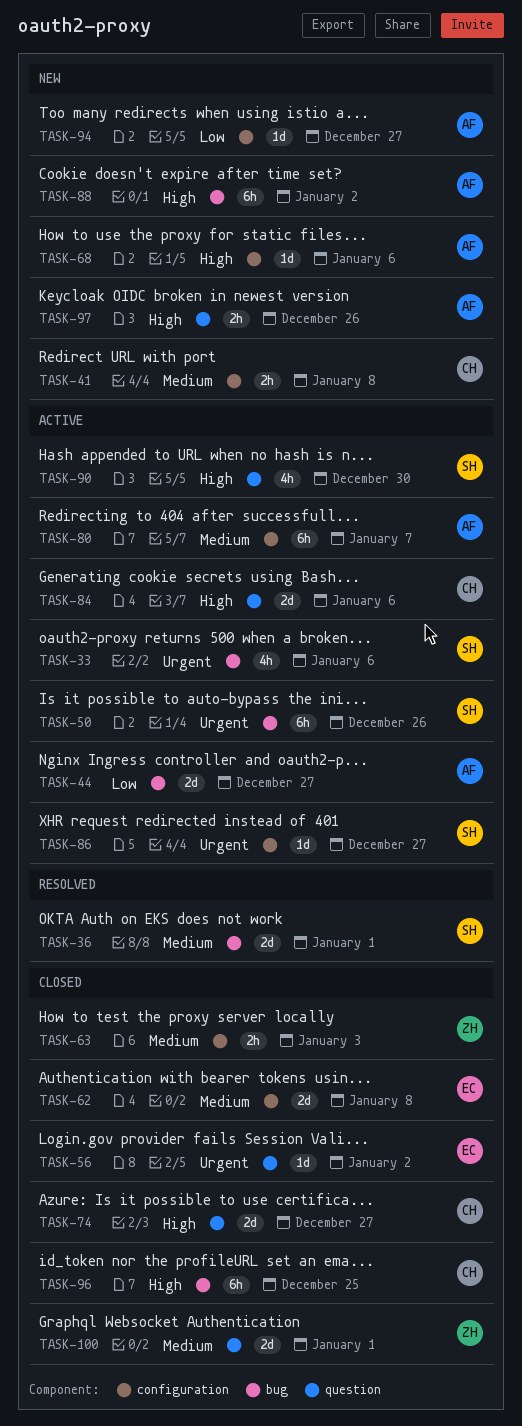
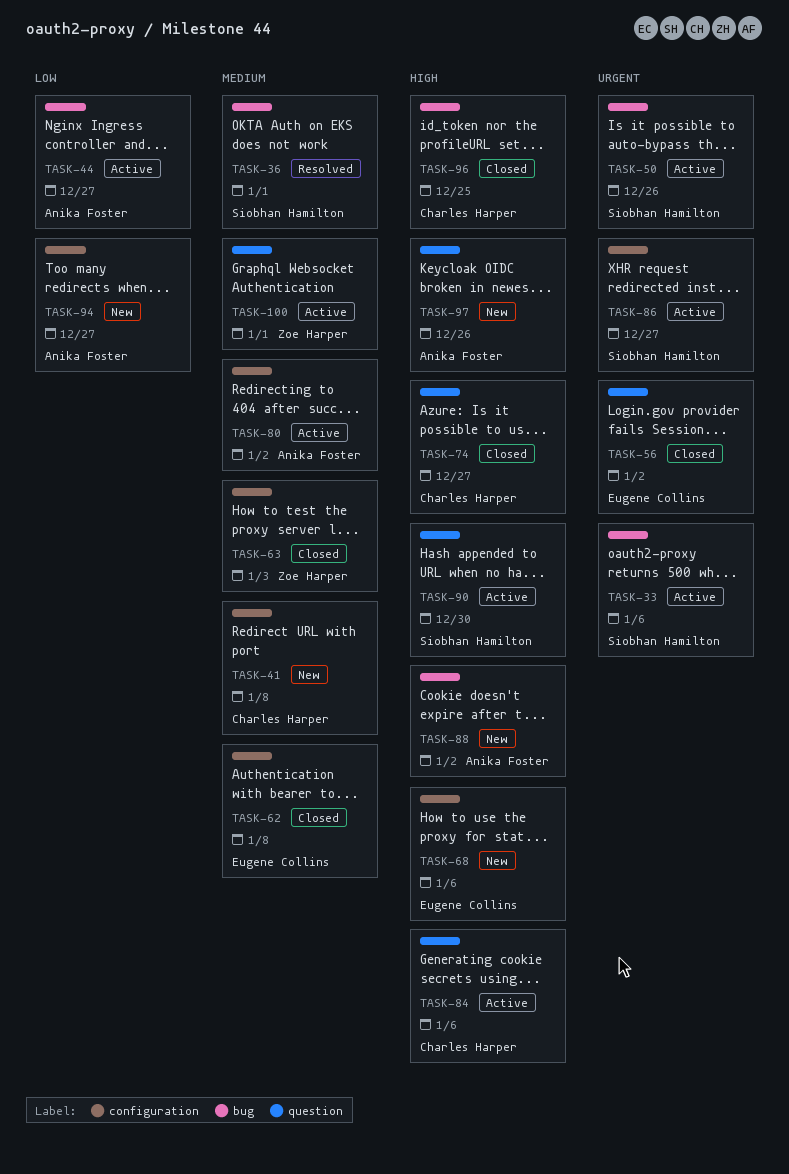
TASK-68, owner: Anika Foster -> Eugene Collins
TASK-80, due: Jan 7 -> Jan 2
TASK-100, status: Closed -> Active

